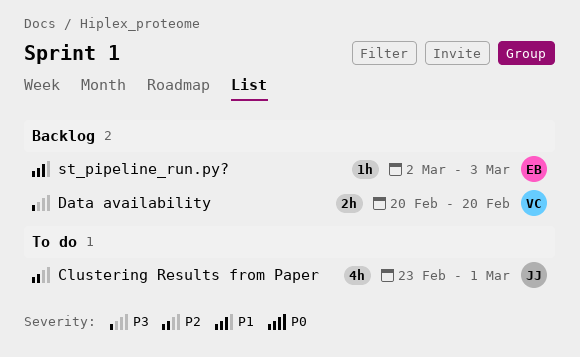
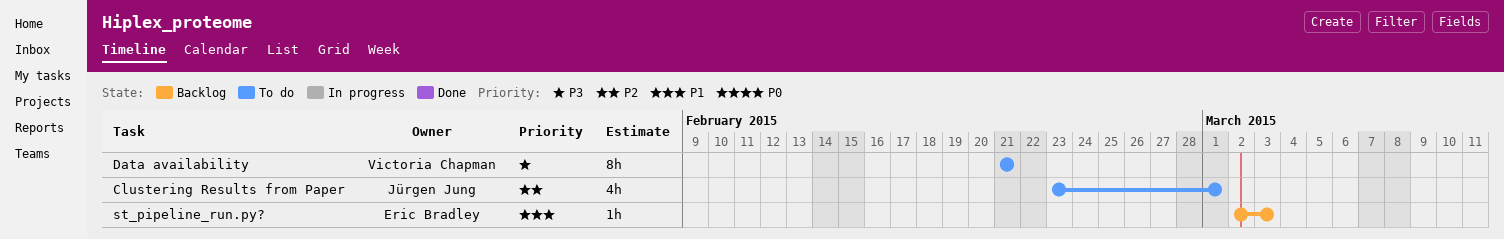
Data availability, status: Backlog -> To do
Data availability, estimate: 2h -> 8h
Data availability, start: Feb 20 -> Feb 21
Data availability, due: Feb 20 -> Feb 21

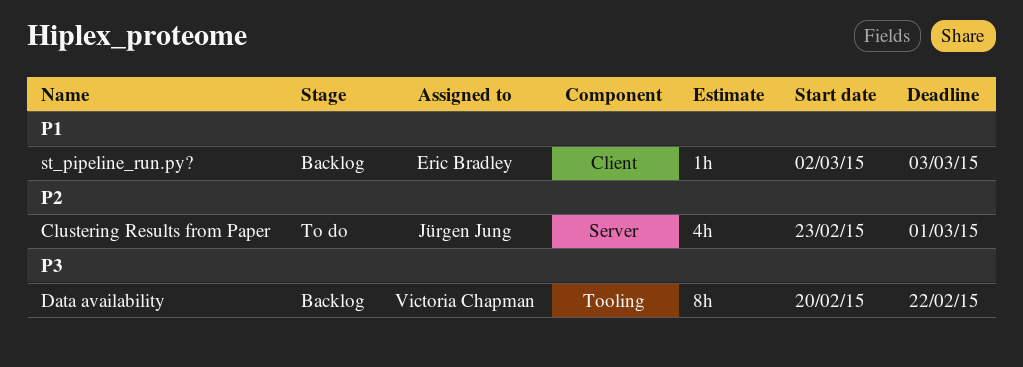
Data availability, status: To do -> Backlog
Data availability, start: Feb 21 -> Feb 20
Data availability, due: Feb 21 -> Feb 22

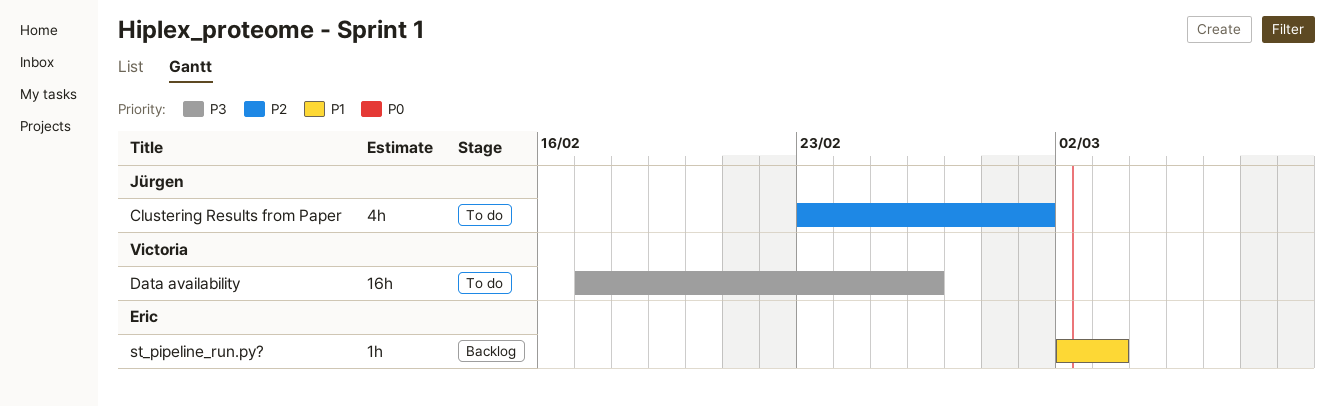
Data availability, status: Backlog -> To do
Data availability, estimate: 8h -> 16h
Data availability, start: Feb 20 -> Feb 17
Data availability, due: Feb 22 -> Feb 26

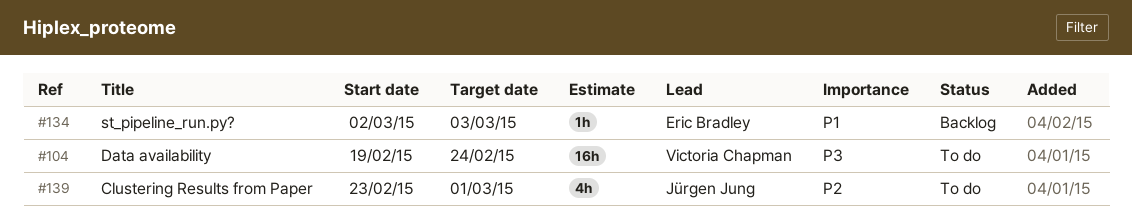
Data availability, start: Feb 17 -> Feb 19
Data availability, due: Feb 26 -> Feb 24

